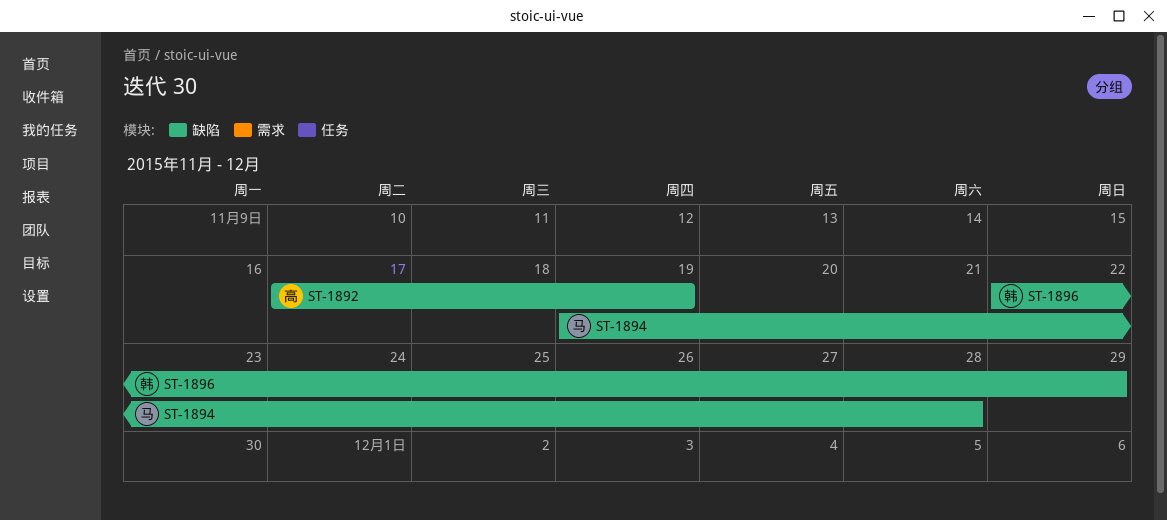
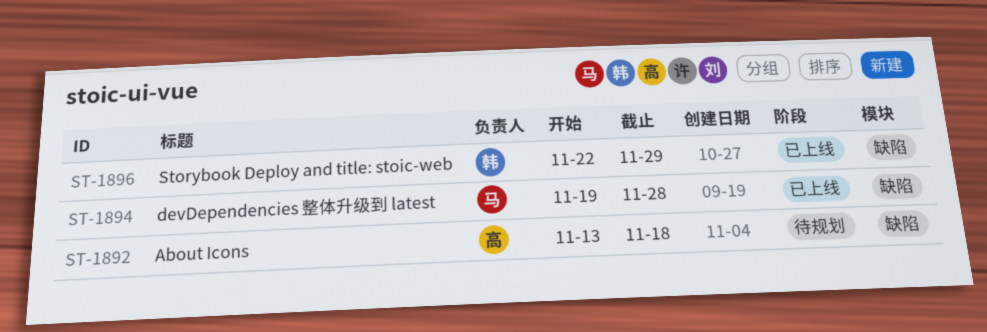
ST-1892, start: Nov 17 -> Nov 13
ST-1892, due: Nov 19 -> Nov 18

